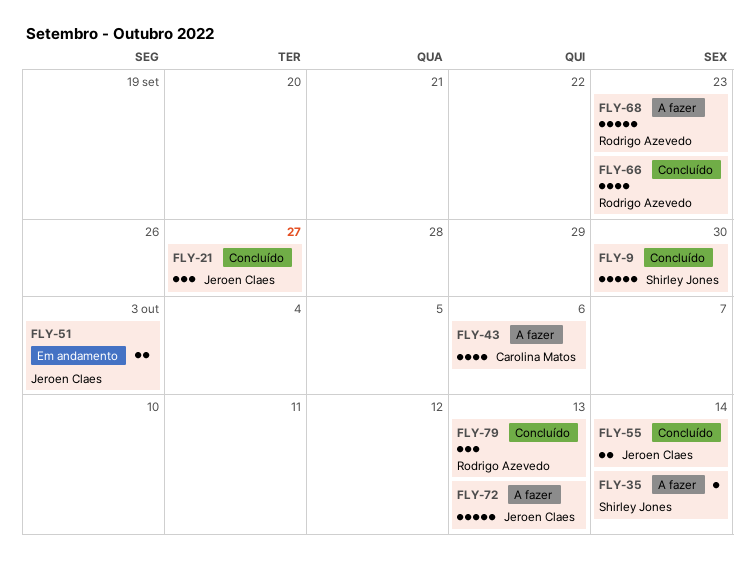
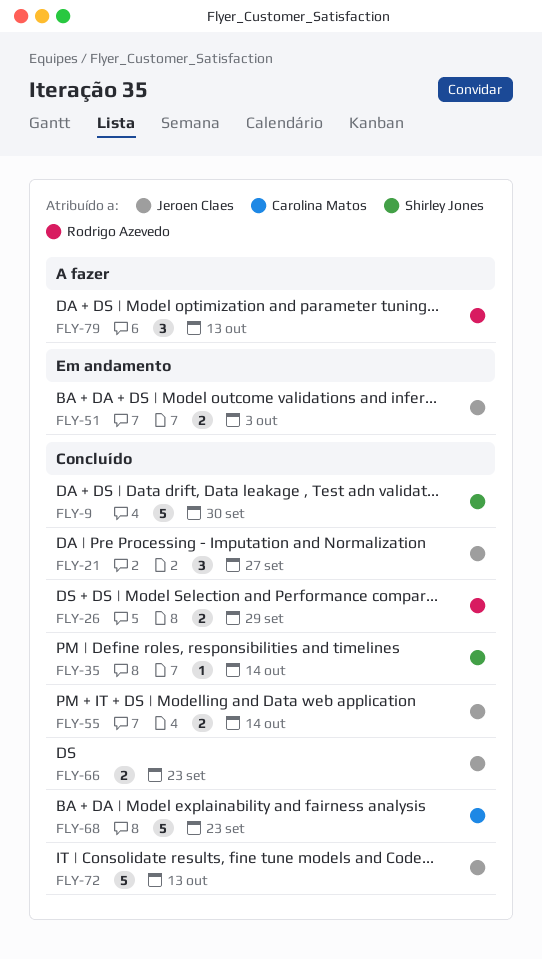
FLY-26: none -> present
FLY-35, status: A fazer -> Concluído
FLY-43: present -> none
FLY-66, owner: Rodrigo Azevedo -> Jeroen Claes
FLY-66, estimate: 4 -> 2
FLY-68, status: A fazer -> Concluído
FLY-68, owner: Rodrigo Azevedo -> Carolina Matos
FLY-72, status: A fazer -> Concluído
FLY-79, status: Concluído -> A fazer

